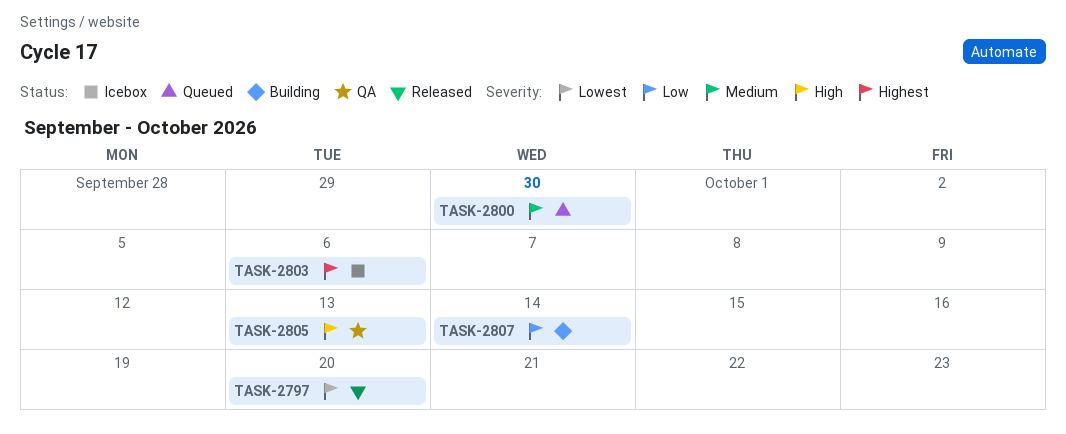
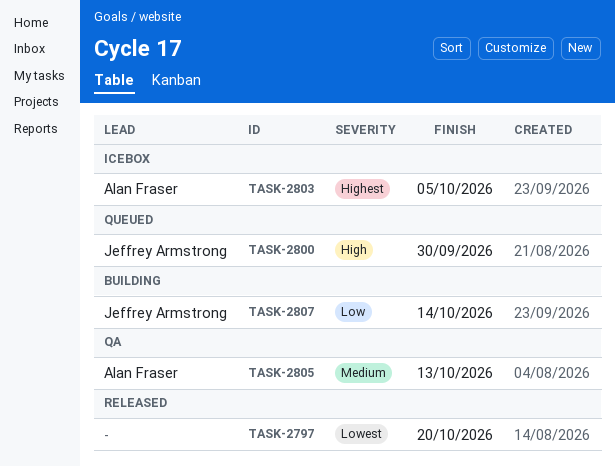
TASK-2800, priority: Medium -> High
TASK-2803, due: Oct 6 -> Oct 5
TASK-2805, priority: High -> Medium

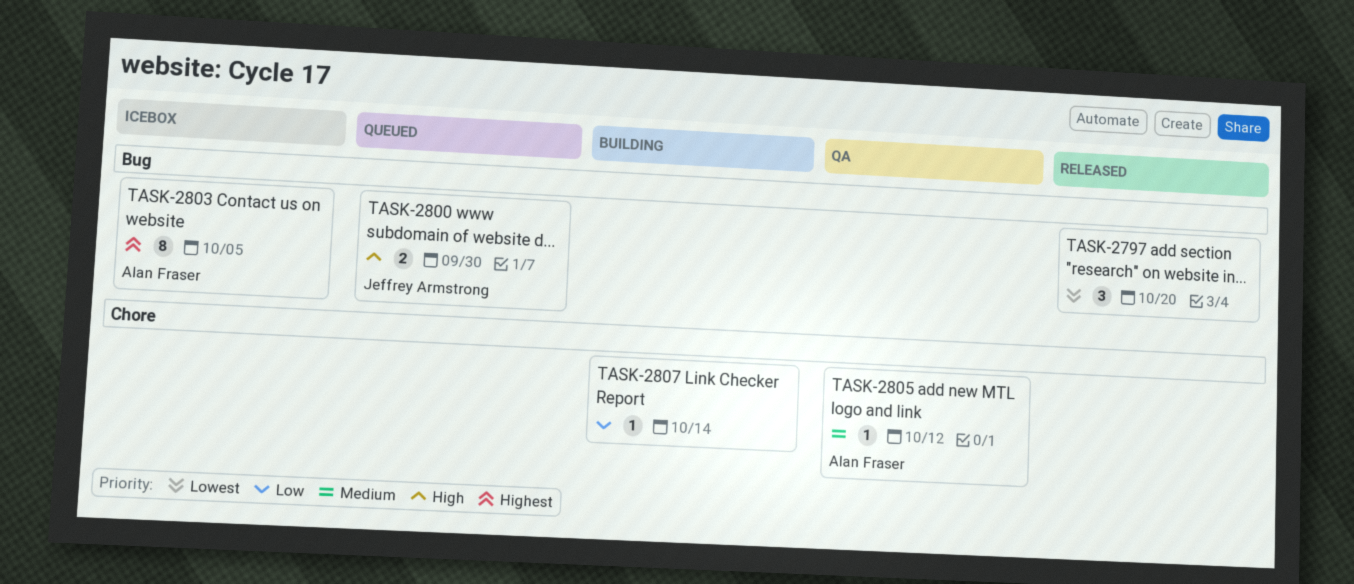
TASK-2805, due: Oct 13 -> Oct 12
TASK-2807, owner: Jeffrey Armstrong -> none

